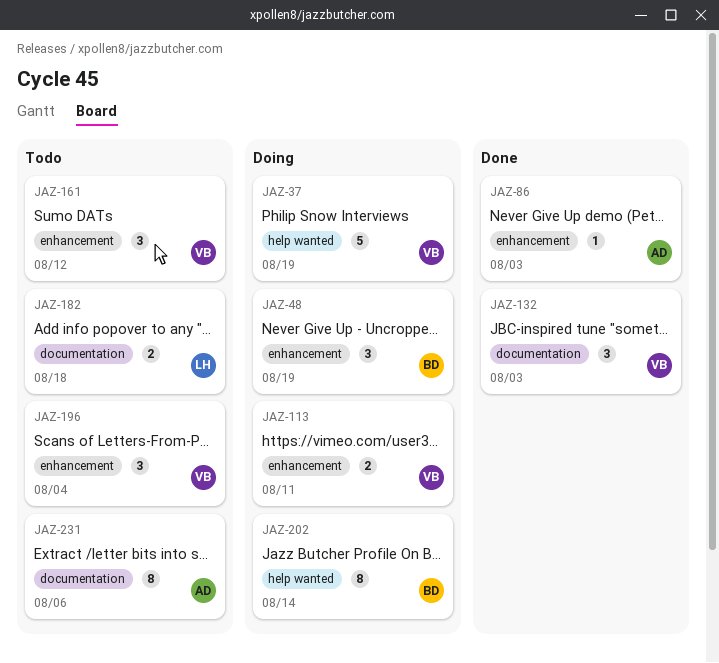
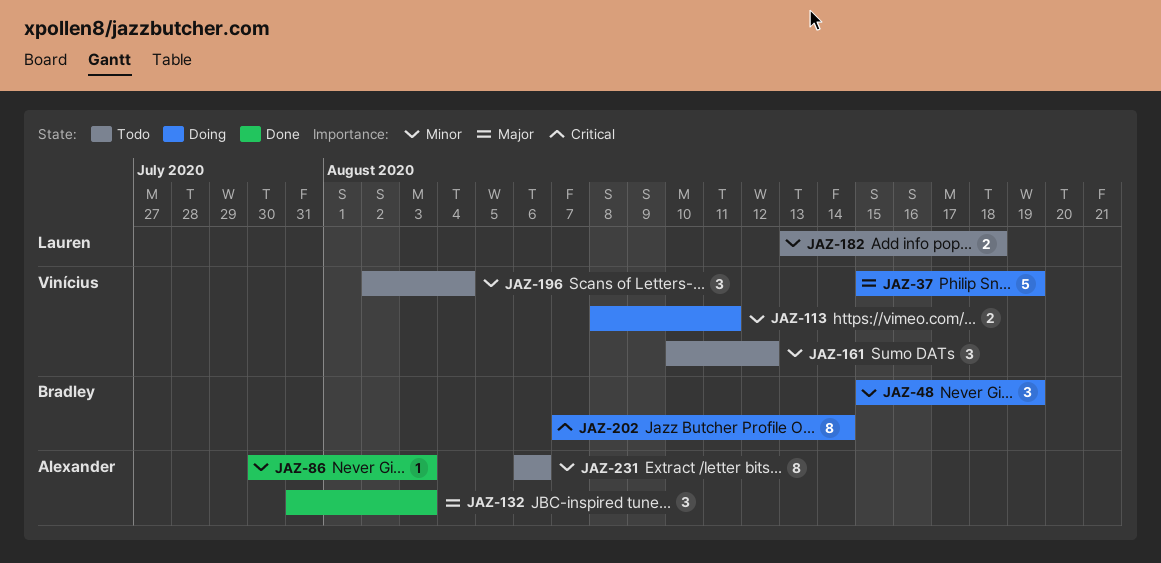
JAZ-132, owner: Vinícius -> Alexander

